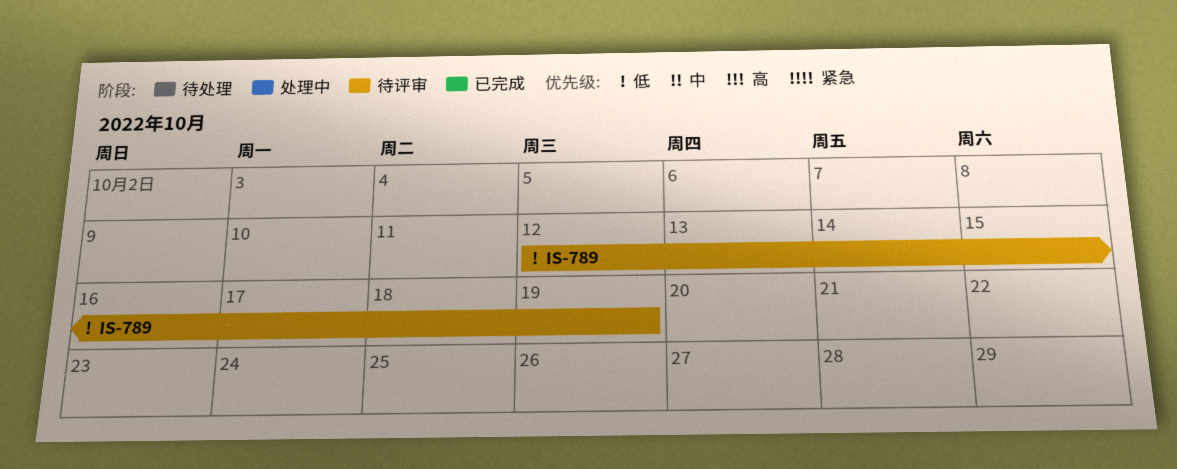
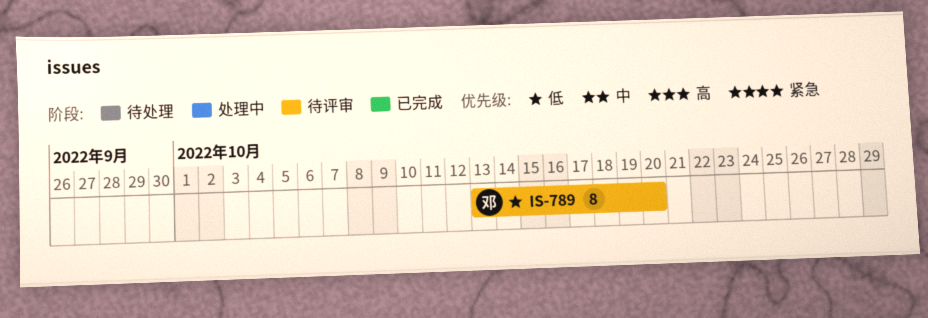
IS-789, start: Oct 12 -> Oct 13
IS-789, due: Oct 19 -> Oct 20

